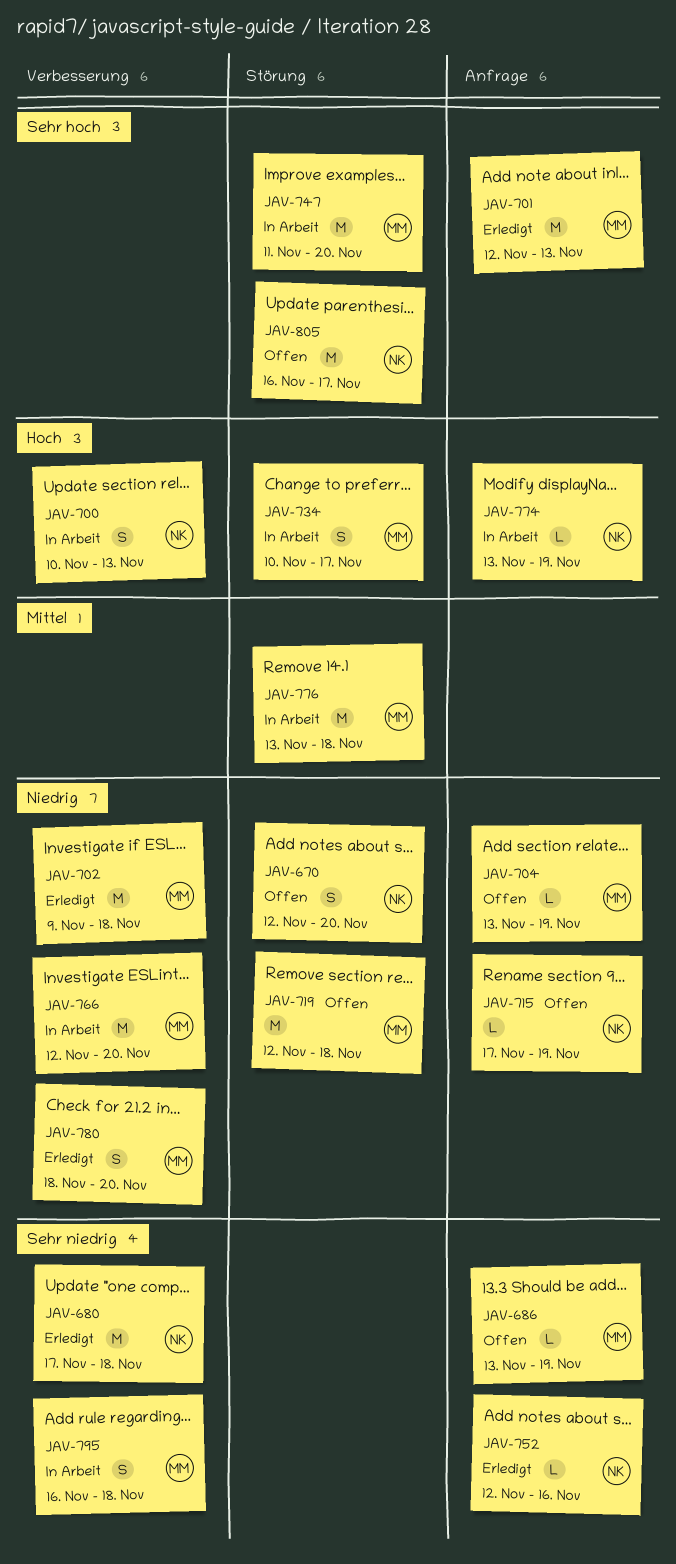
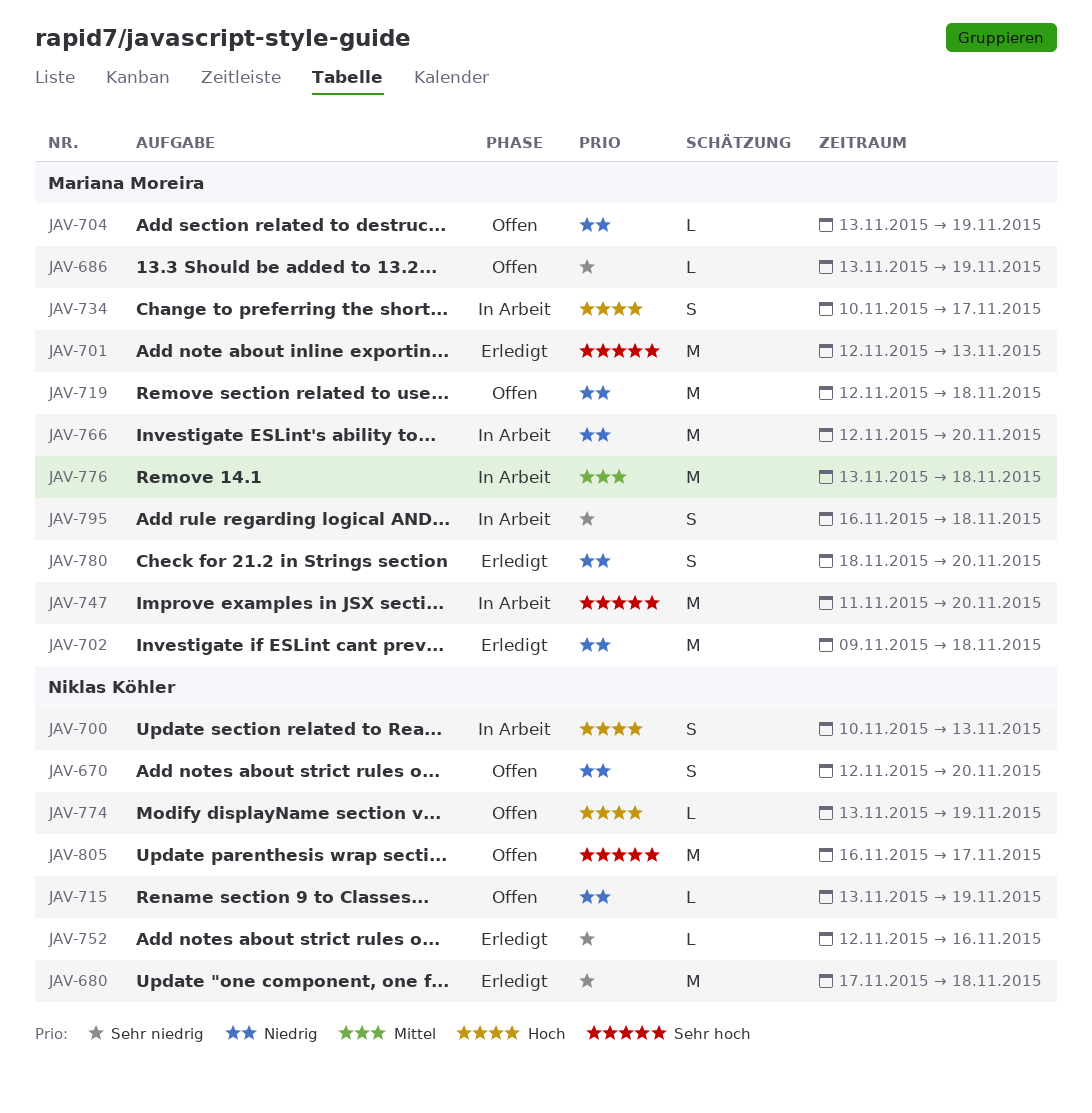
JAV-715, start: Nov 17 -> Nov 13
JAV-774, status: In Arbeit -> Offen

